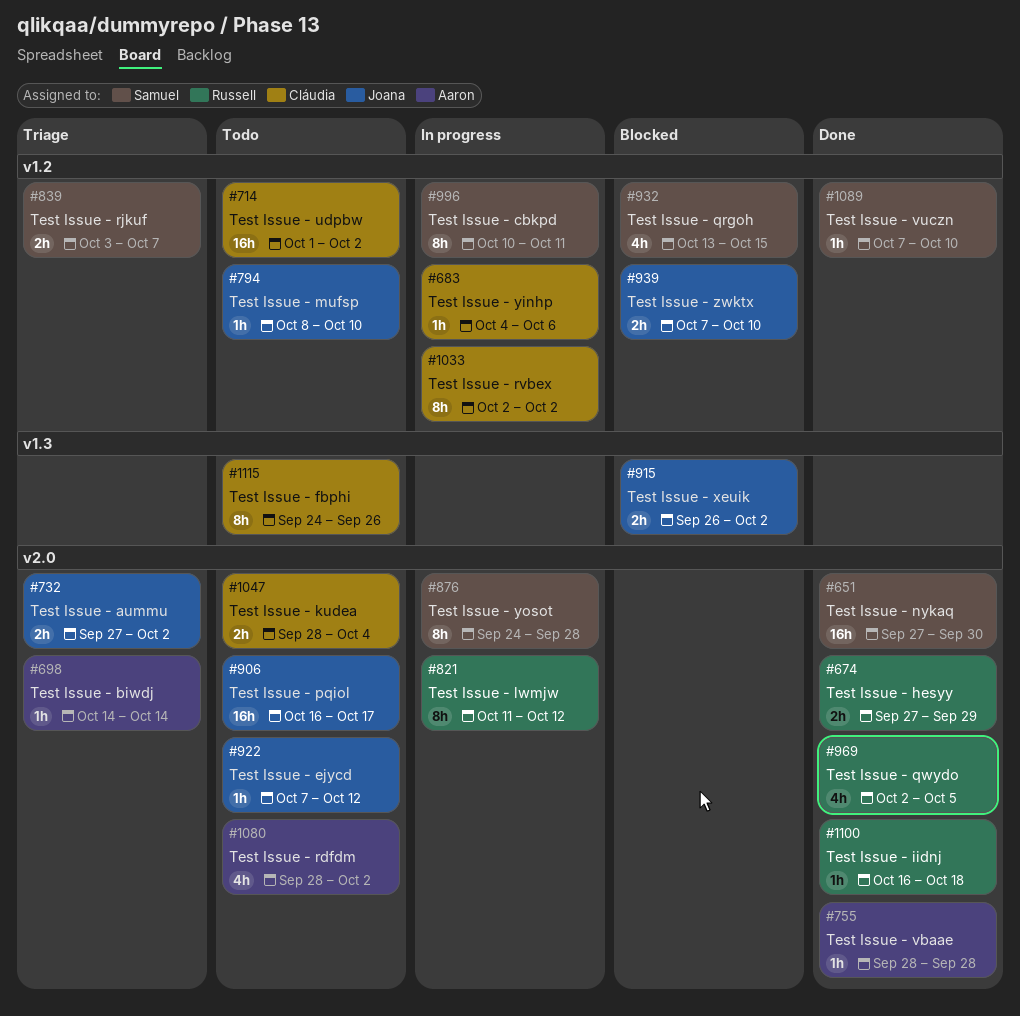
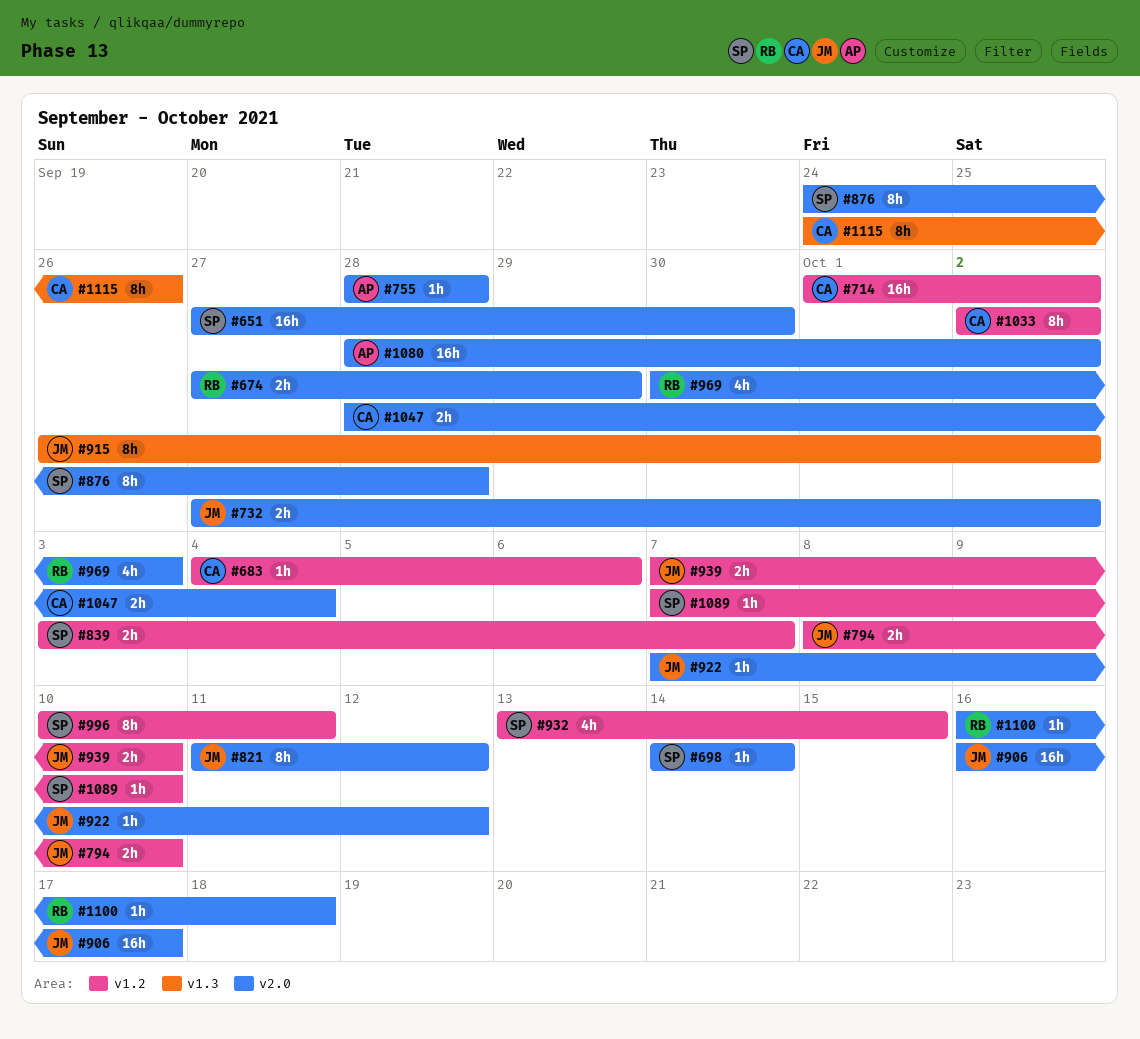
#698, owner: Aaron -> Samuel
#794, estimate: 1h -> 2h
#821, owner: Russell -> Joana
#915, estimate: 2h -> 8h
#969, start: Oct 2 -> Sep 30
#969, due: Oct 5 -> Oct 3
#1080, estimate: 4h -> 16h

